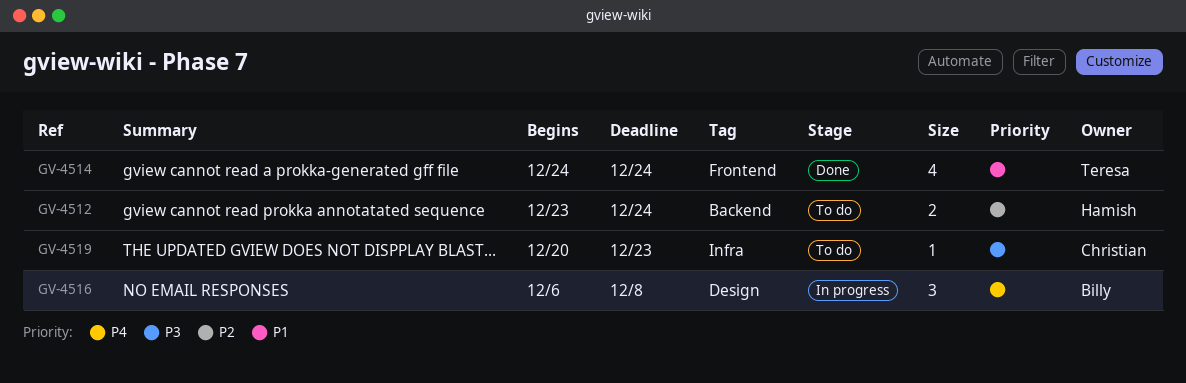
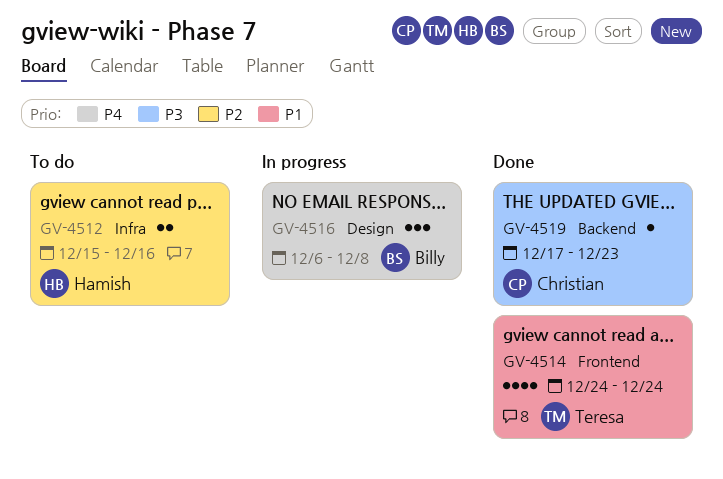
GV-4512, label: Backend -> Infra
GV-4512, start: Dec 23 -> Dec 15
GV-4512, due: Dec 24 -> Dec 16
GV-4519, status: To do -> Done
GV-4519, label: Infra -> Backend
GV-4519, start: Dec 20 -> Dec 17

